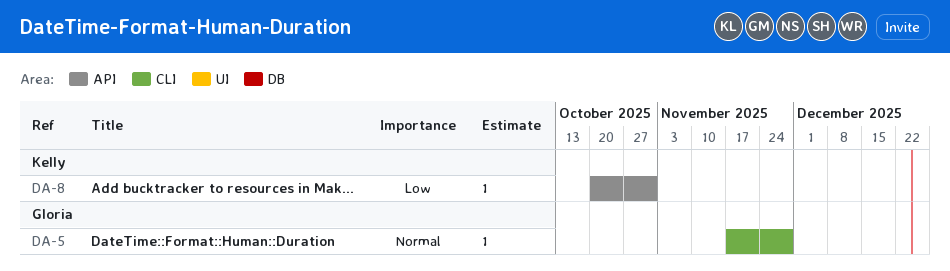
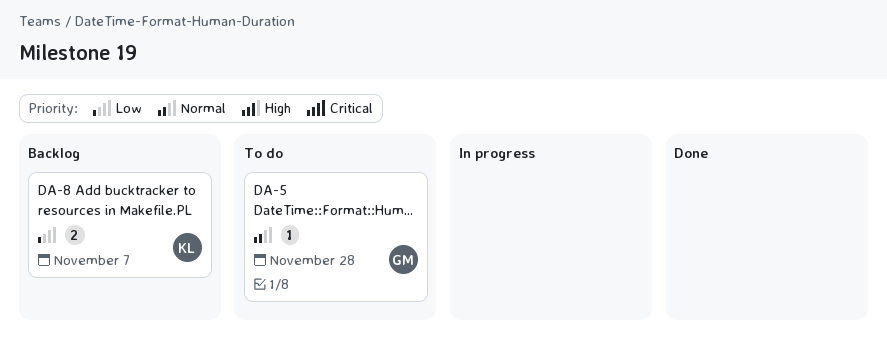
DA-8, estimate: 1 -> 2
DA-8, due: Oct 31 -> Nov 7

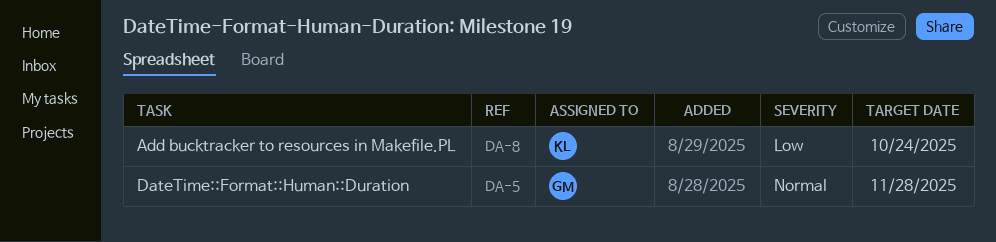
DA-8, due: Nov 7 -> Oct 24

